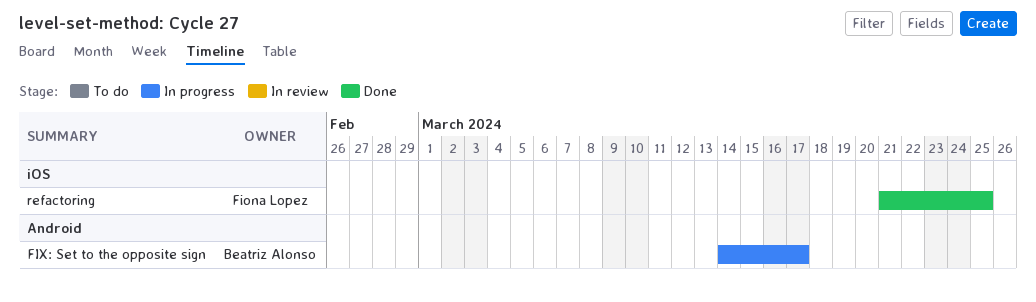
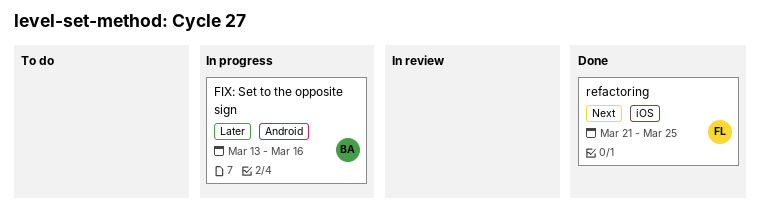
FIX: Set to the opposite sign, start: Mar 14 -> Mar 13
FIX: Set to the opposite sign, due: Mar 17 -> Mar 16

